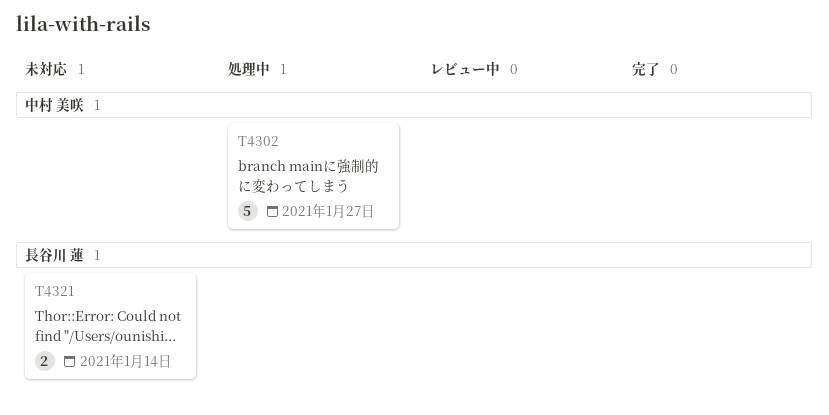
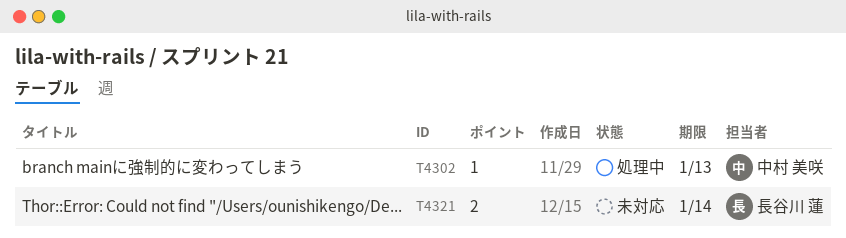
T4302, estimate: 5 -> 1
T4302, due: Jan 27 -> Jan 13

